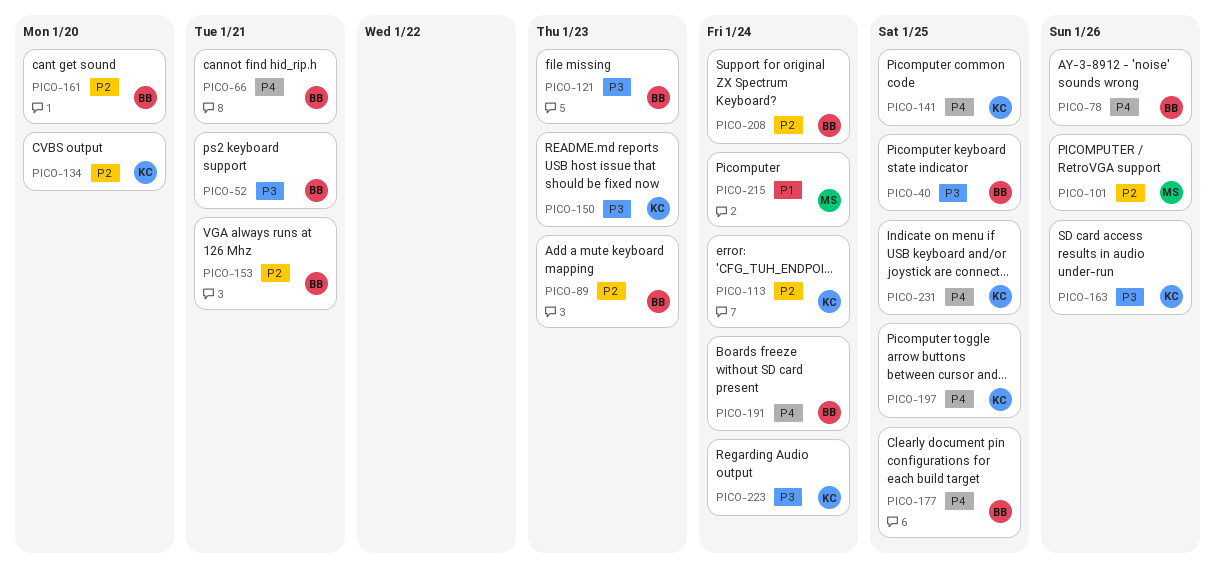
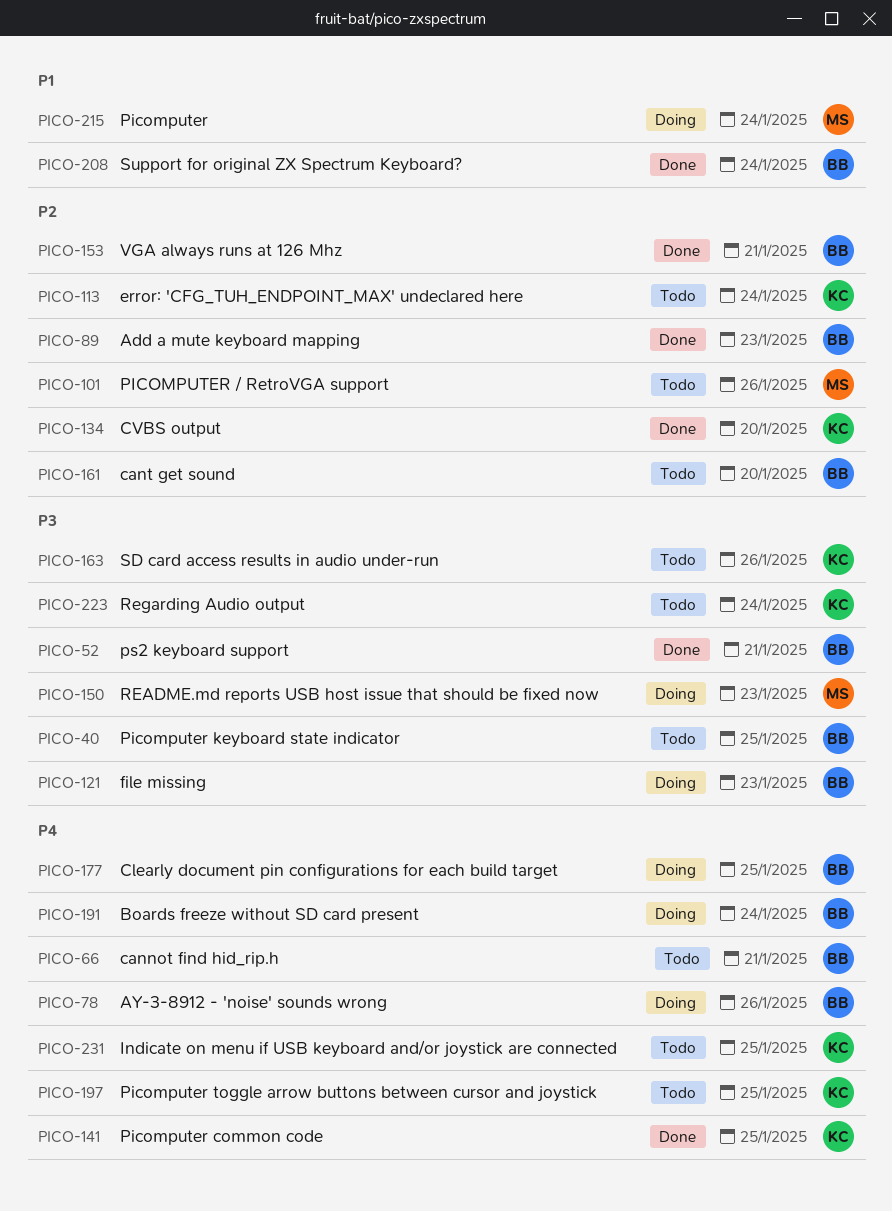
PICO-150, owner: KC -> MS
PICO-208, priority: P2 -> P1

